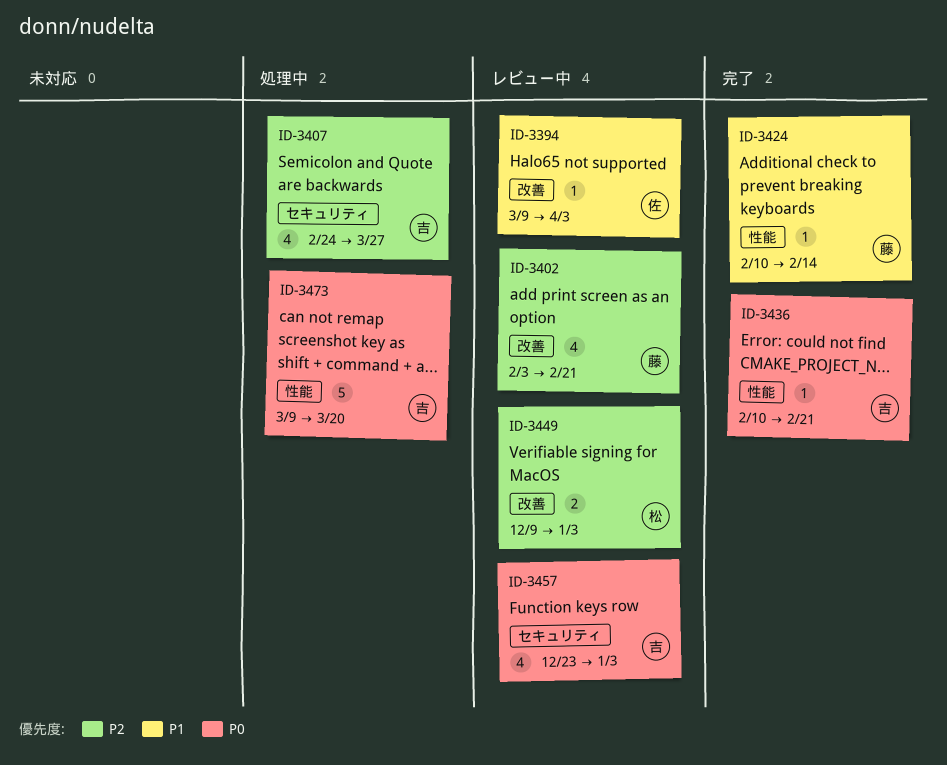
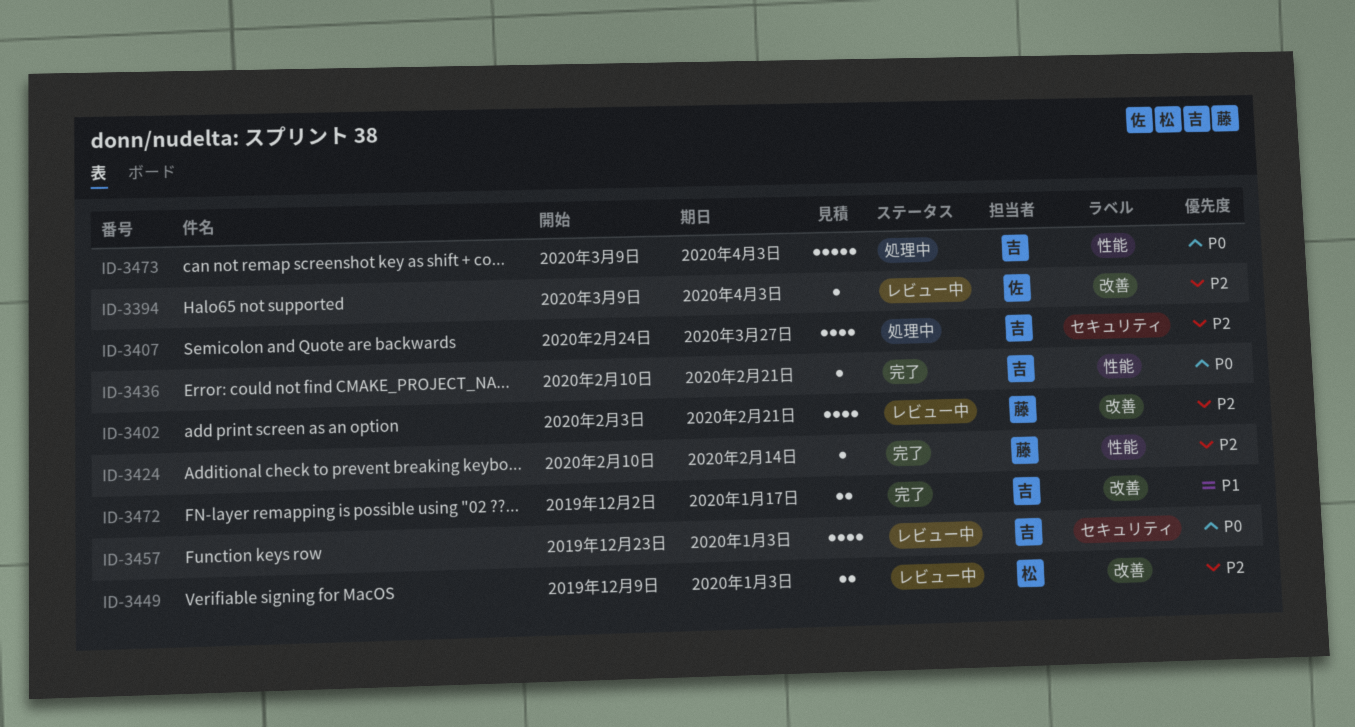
ID-3394, priority: P1 -> P2
ID-3424, priority: P1 -> P2
ID-3472: none -> present
ID-3473, due: Mar 20 -> Apr 3

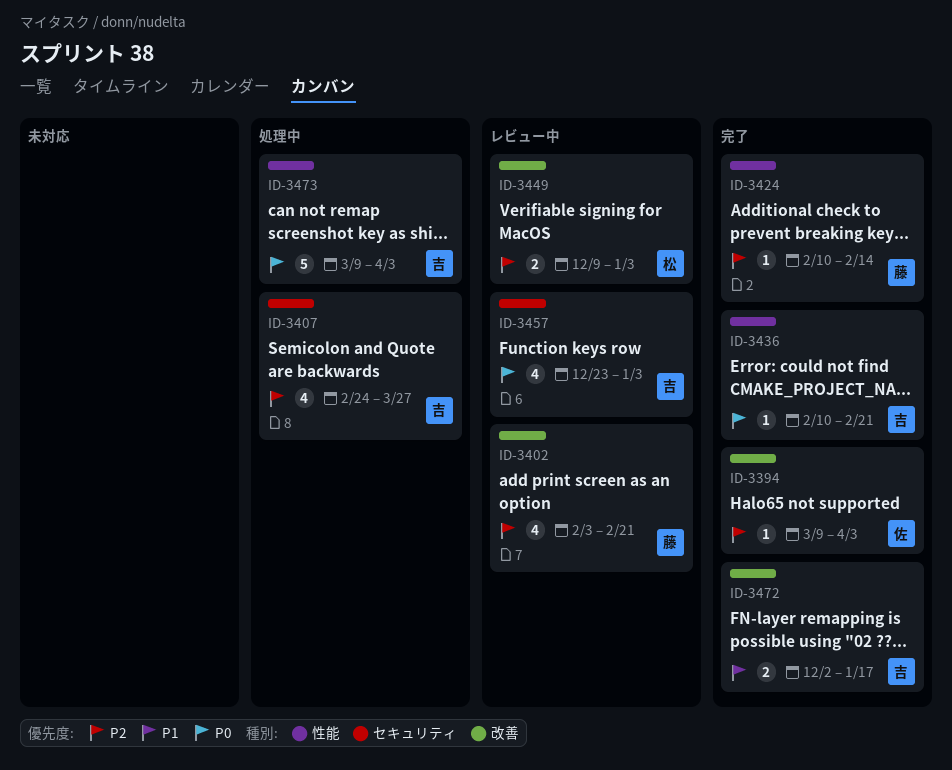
ID-3394, status: レビュー中 -> 完了

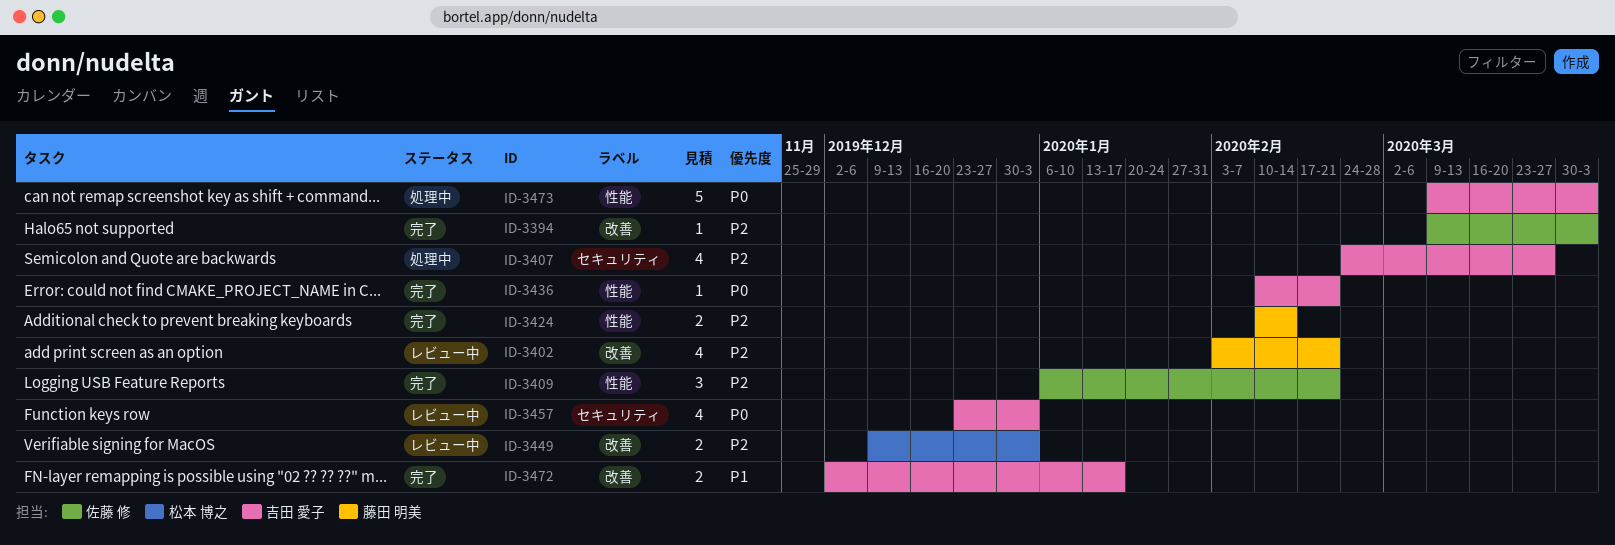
ID-3409: none -> present
ID-3424, estimate: 1 -> 2

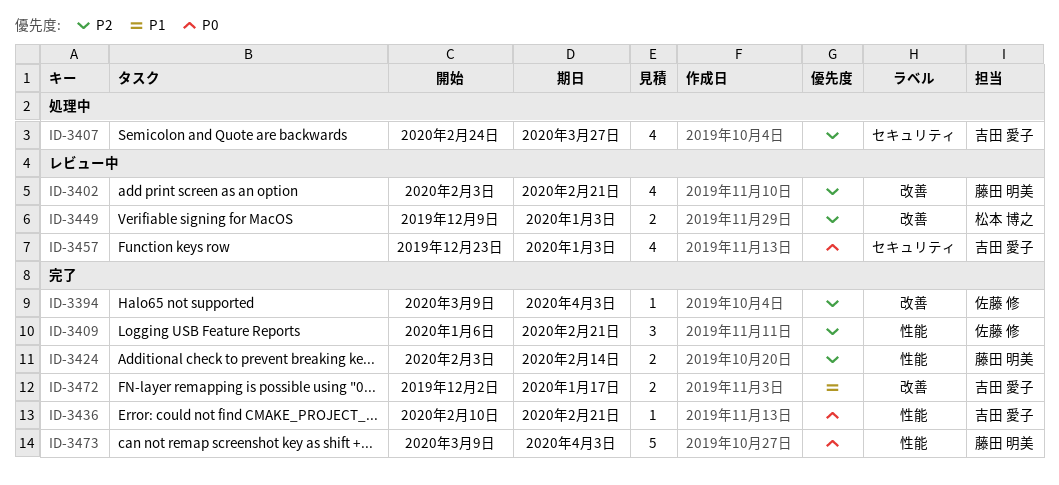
ID-3424, start: Feb 10 -> Feb 3
ID-3473, status: 処理中 -> 完了
ID-3473, owner: 吉田 愛子 -> 藤田 明美

